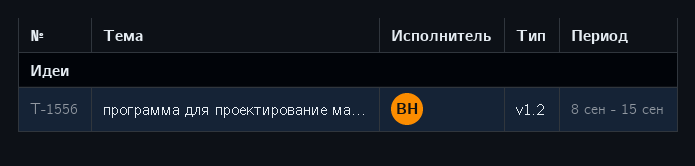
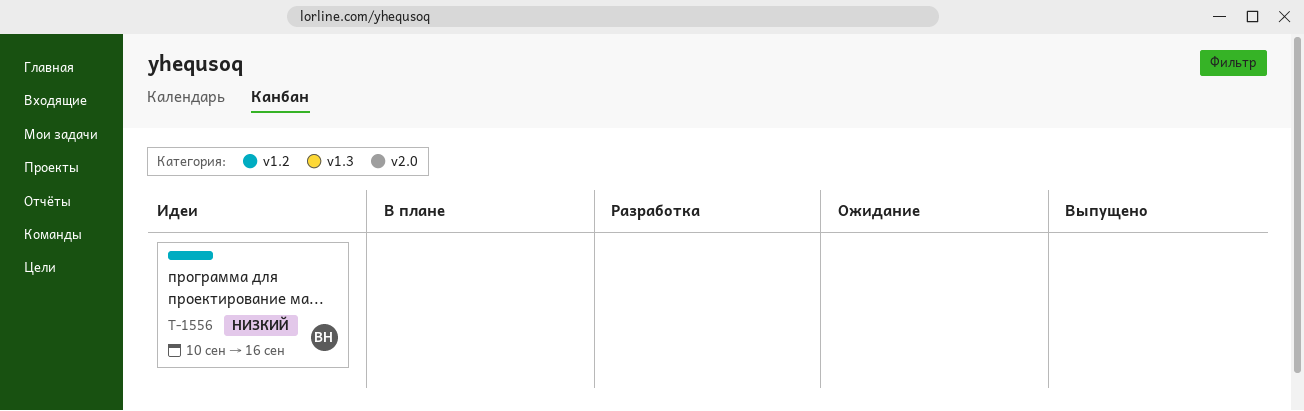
T-1556, start: Sep 8 -> Sep 10
T-1556, due: Sep 15 -> Sep 16

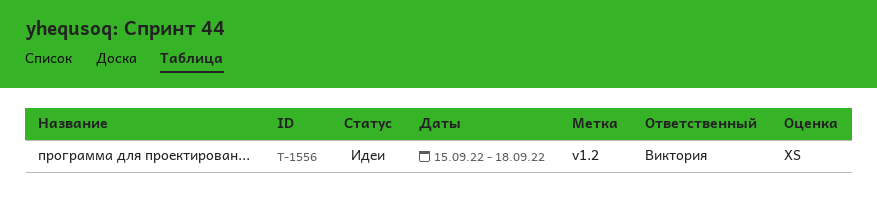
T-1556, start: Sep 10 -> Sep 15
T-1556, due: Sep 16 -> Sep 18

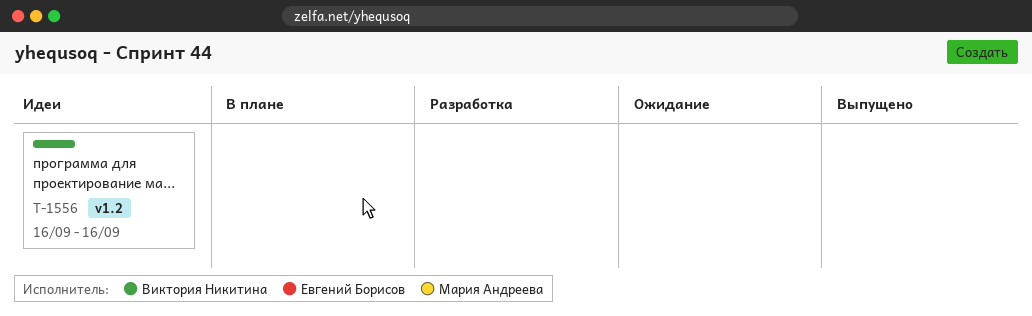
T-1556, start: Sep 15 -> Sep 16
T-1556, due: Sep 18 -> Sep 16

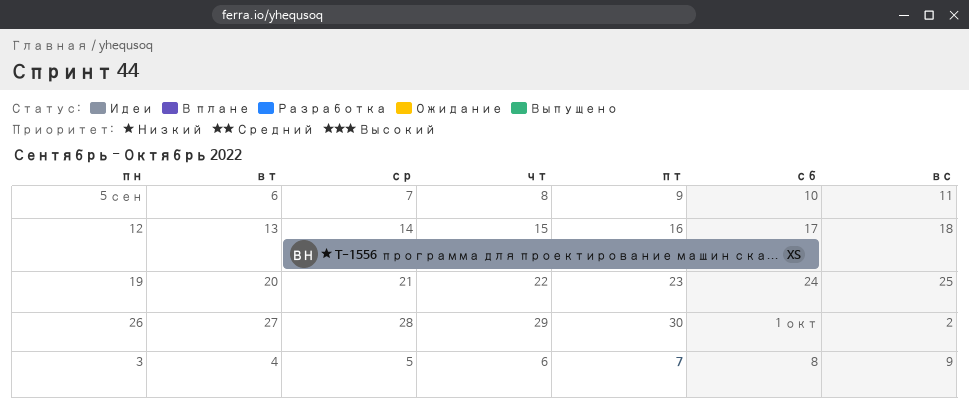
T-1556, start: Sep 16 -> Sep 14
T-1556, due: Sep 16 -> Sep 17

